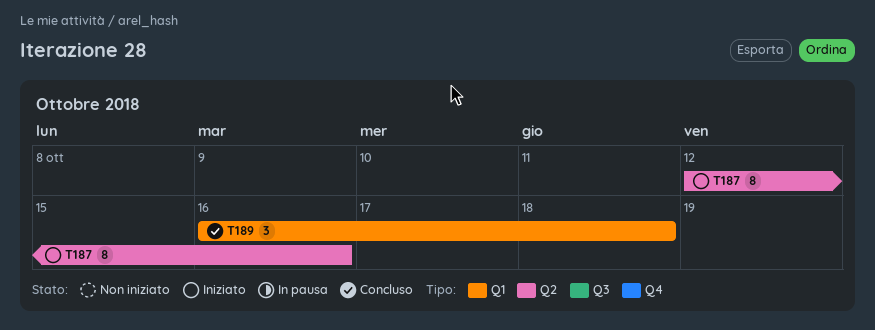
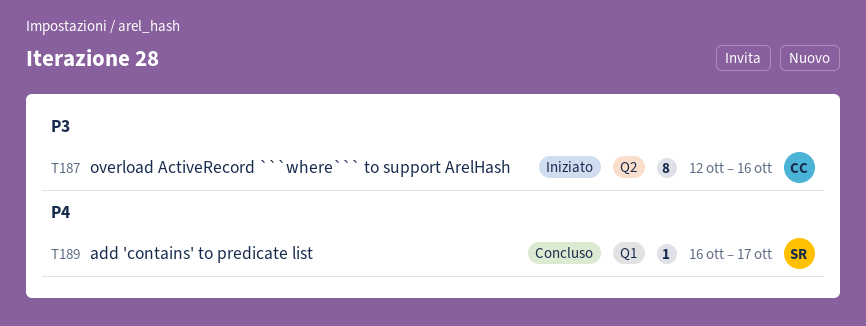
T189, estimate: 3 -> 1
T189, due: Oct 18 -> Oct 17

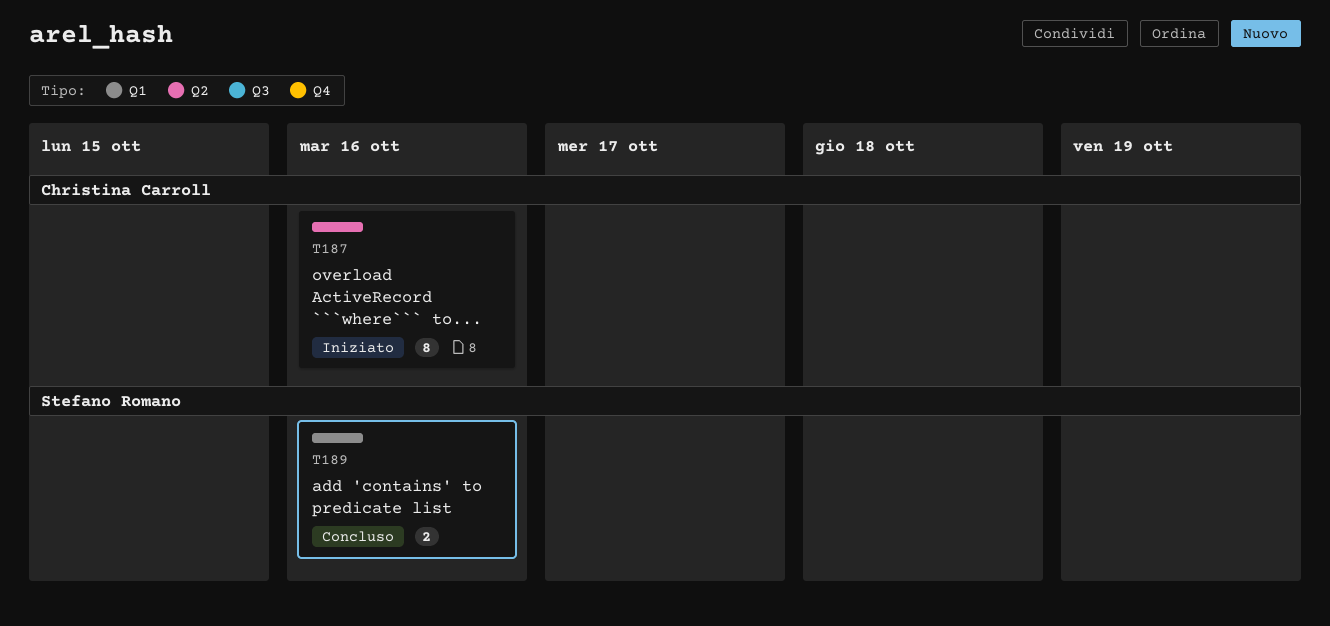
T189, estimate: 1 -> 2
T189, due: Oct 17 -> Oct 16

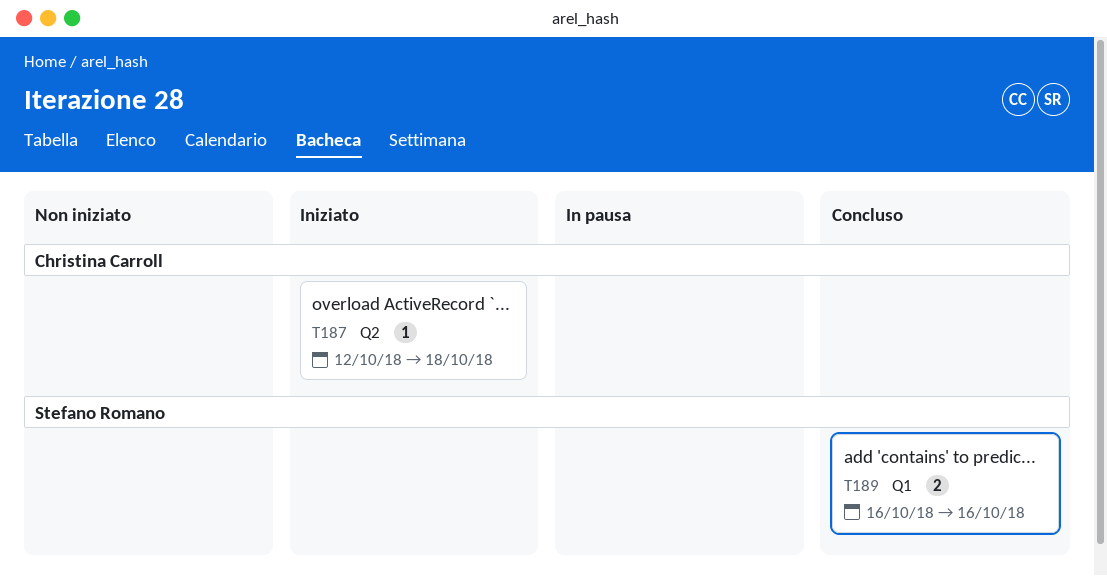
T187, estimate: 8 -> 1
T187, due: Oct 16 -> Oct 18

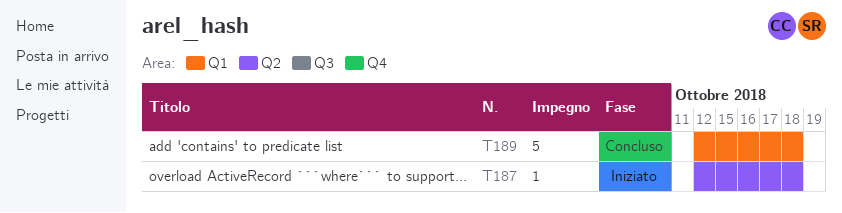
T189, estimate: 2 -> 5
T189, start: Oct 16 -> Oct 12
T189, due: Oct 16 -> Oct 18

